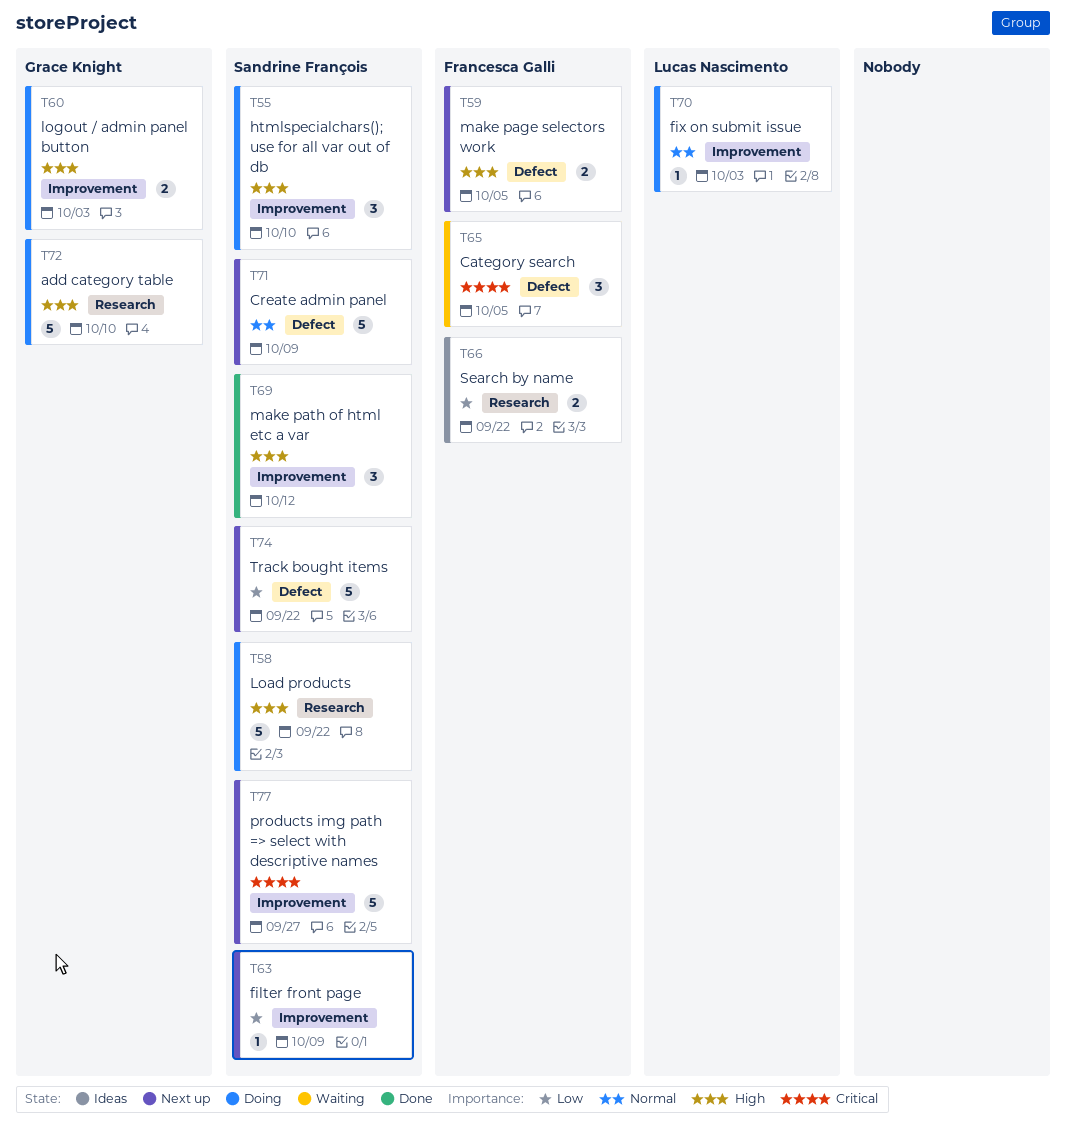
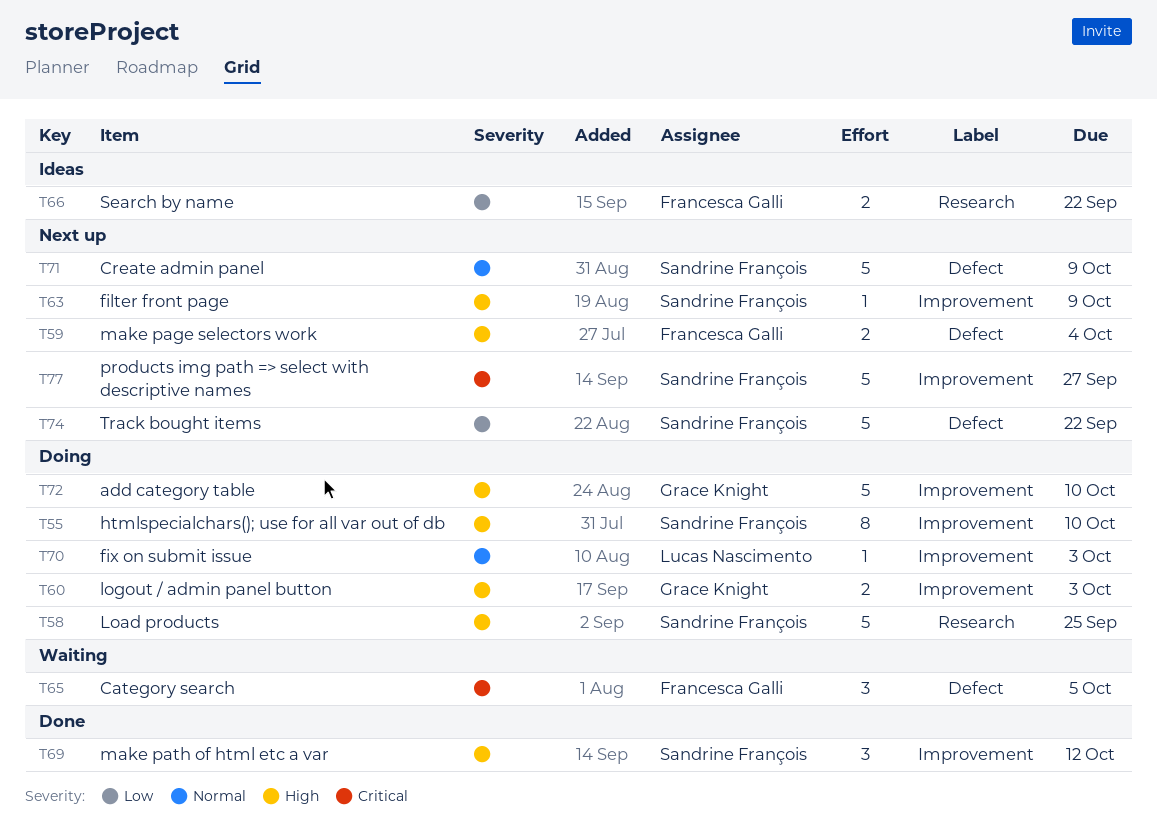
T55, estimate: 3 -> 8
T58, due: Sep 22 -> Sep 25
T59, due: Oct 5 -> Oct 4
T63, priority: Low -> High
T72, label: Research -> Improvement

